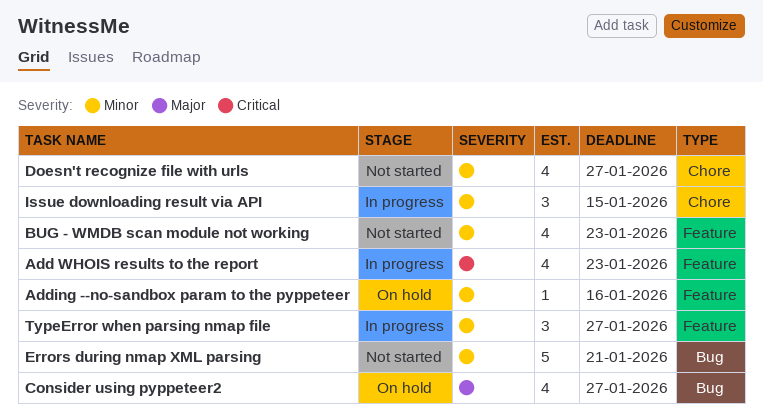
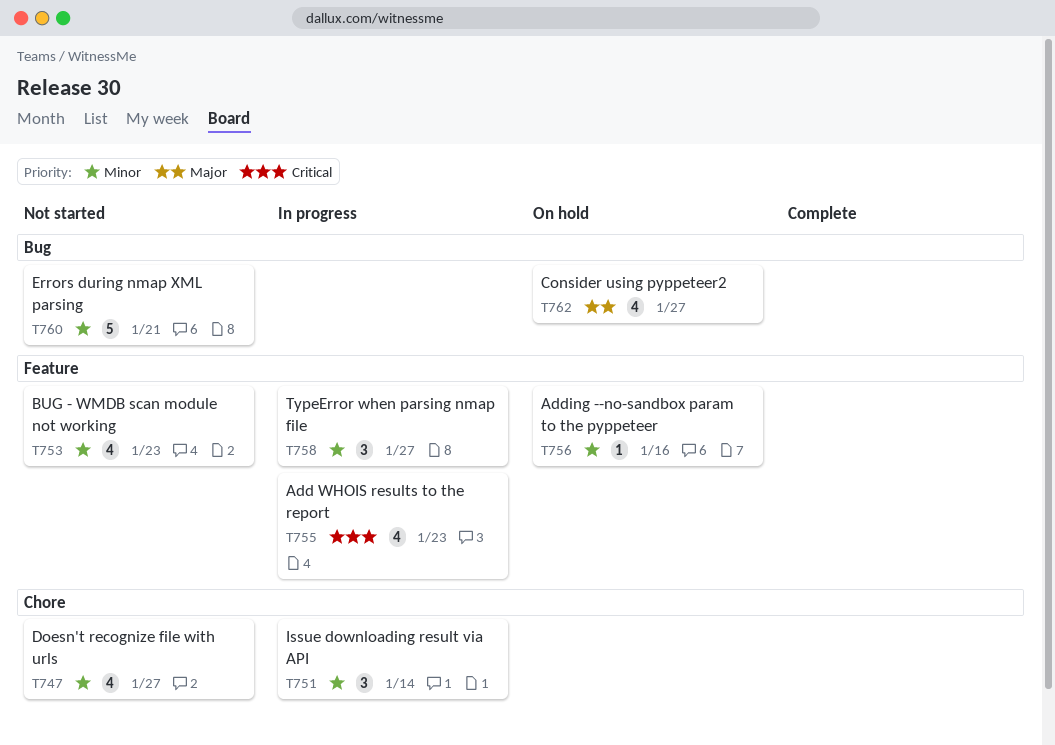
Issue downloading result via API, due: Jan 15 -> Jan 14

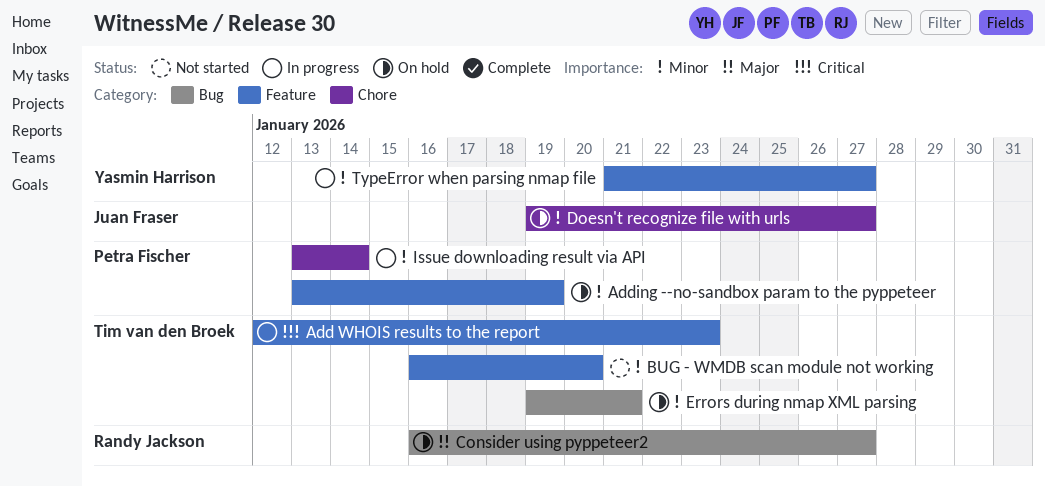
Adding --no-sandbox param to the pyppeteer, due: Jan 16 -> Jan 19
BUG - WMDB scan module not working, due: Jan 23 -> Jan 20
Doesn't recognize file with urls, status: Not started -> On hold
Errors during nmap XML parsing, status: Not started -> On hold

